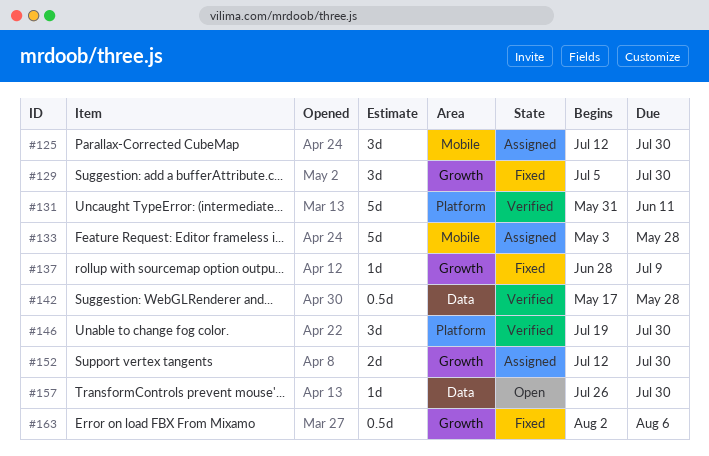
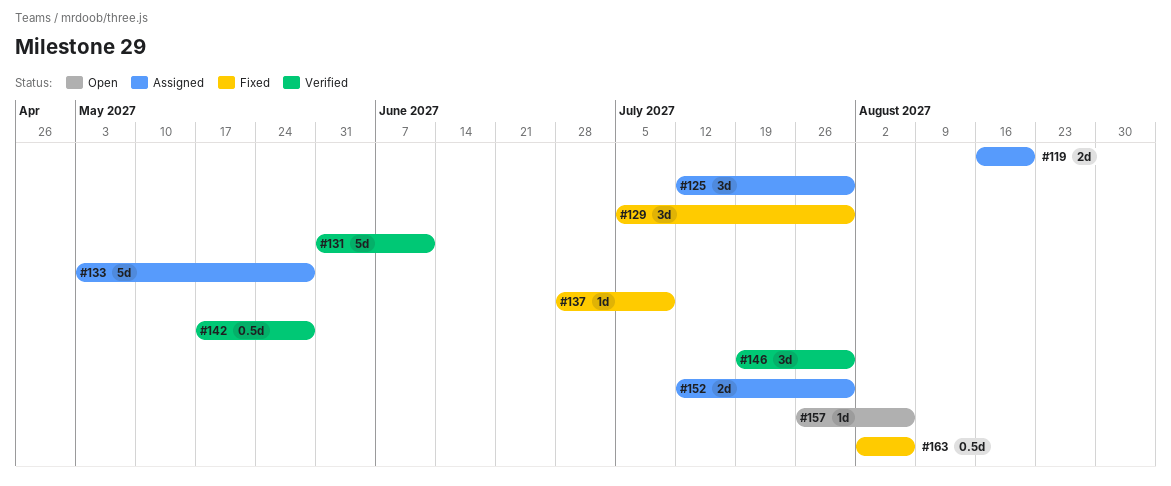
#119: none -> present
#157, due: Jul 30 -> Aug 6

